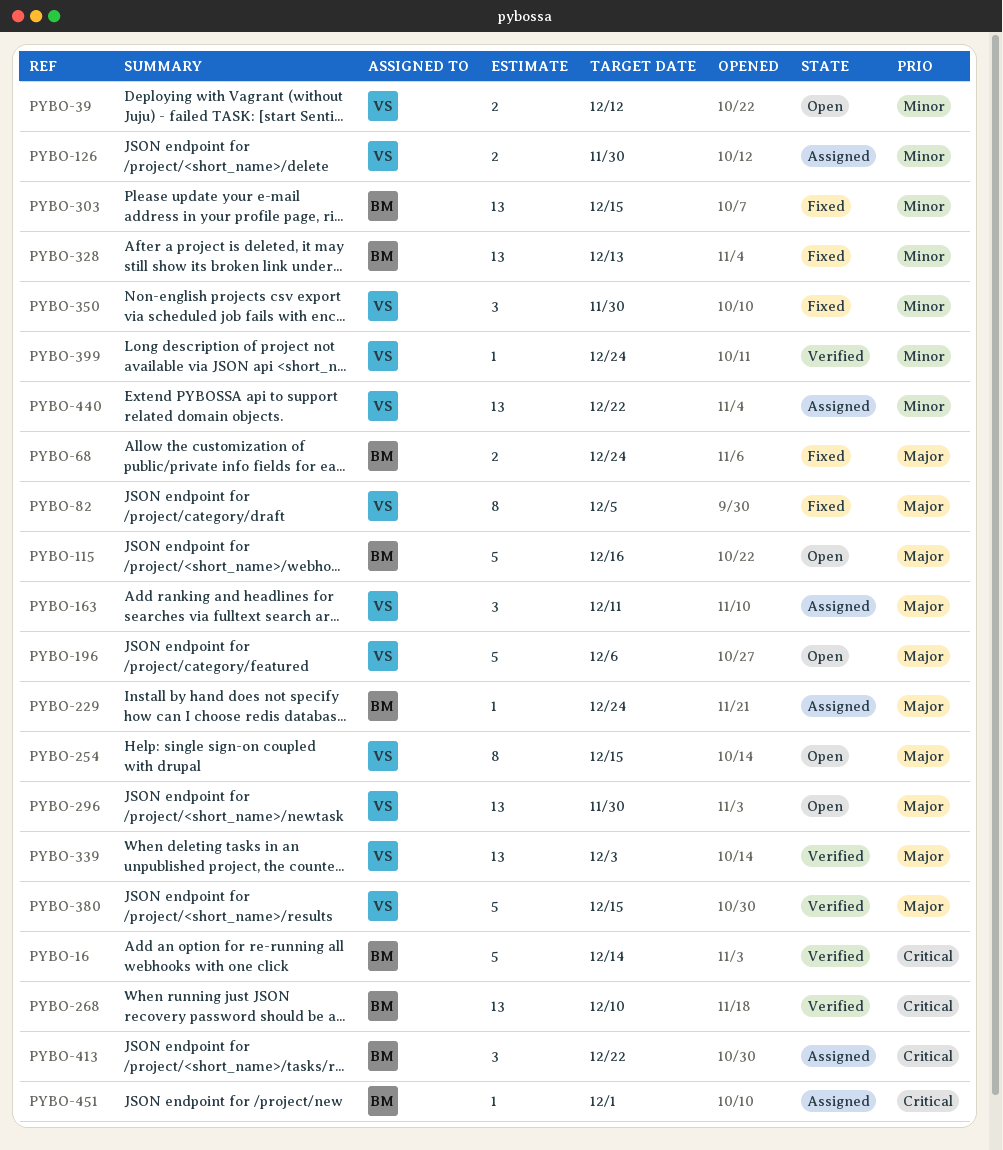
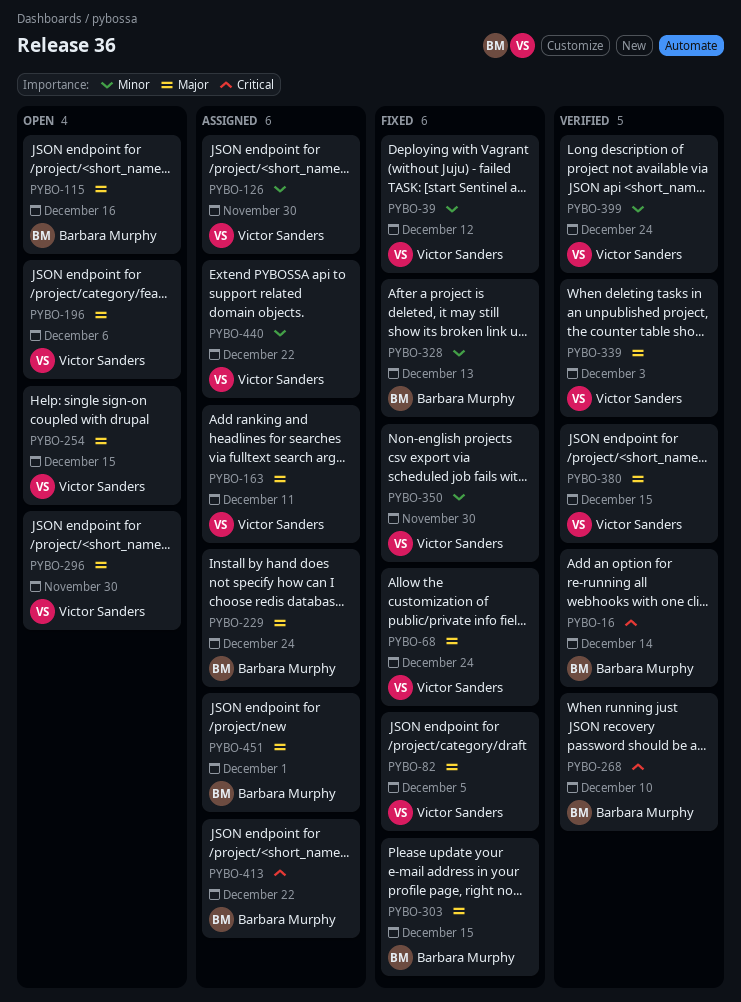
PYBO-39, status: Open -> Fixed
PYBO-68, owner: Barbara Murphy -> Victor Sanders
PYBO-303, priority: Minor -> Major
PYBO-451, priority: Critical -> Major

